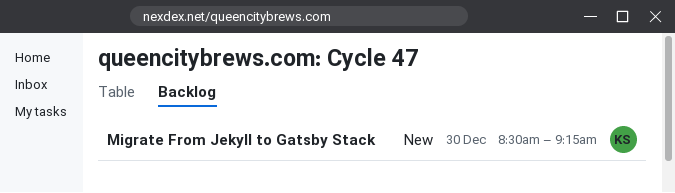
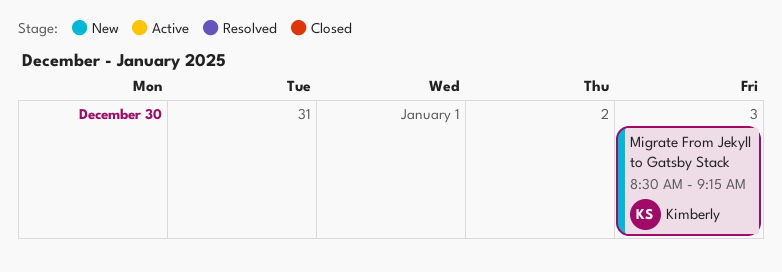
Migrate From Jekyll to Gatsby Stack, day: Dec 30 -> Jan 3

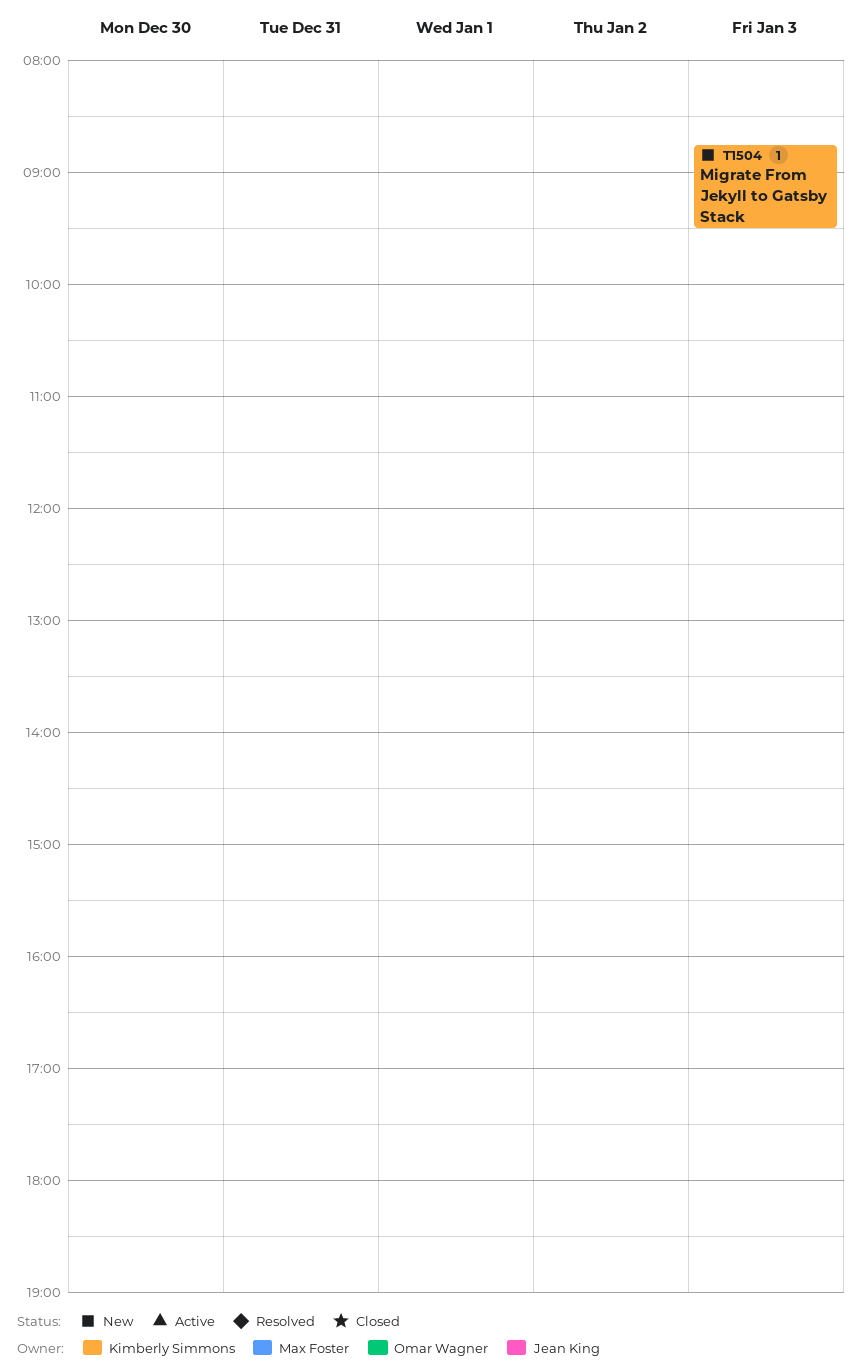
Migrate From Jekyll to Gatsby Stack, begins: 08:30 -> 08:45
Migrate From Jekyll to Gatsby Stack, ends: 09:15 -> 09:30

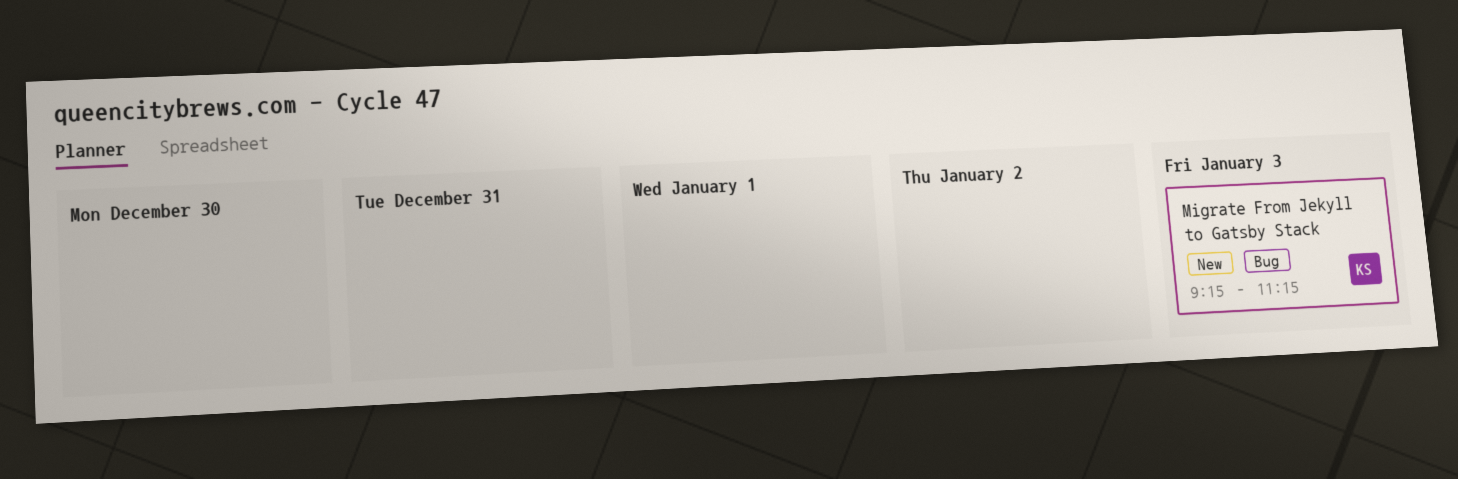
Migrate From Jekyll to Gatsby Stack, begins: 08:45 -> 09:15
Migrate From Jekyll to Gatsby Stack, ends: 09:30 -> 11:15

